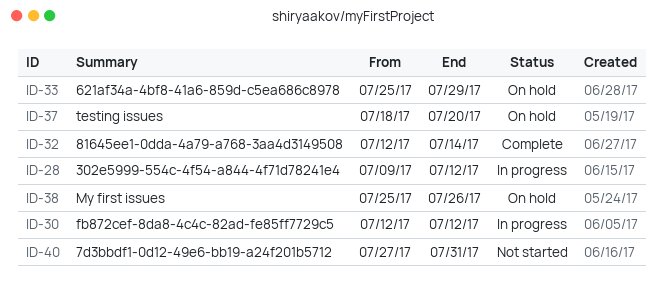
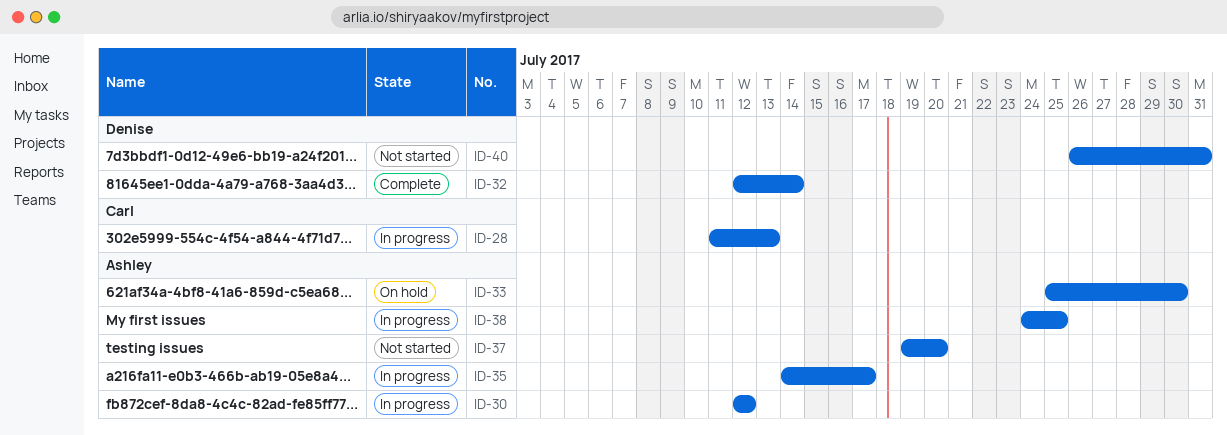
ID-28, start: Jul 9 -> Jul 11
ID-28, due: Jul 12 -> Jul 13
ID-33, due: Jul 29 -> Jul 30
ID-35: none -> present
ID-37, status: On hold -> Not started
ID-37, start: Jul 18 -> Jul 19
ID-38, status: On hold -> In progress
ID-38, start: Jul 25 -> Jul 24
ID-38, due: Jul 26 -> Jul 25
ID-40, start: Jul 27 -> Jul 26

